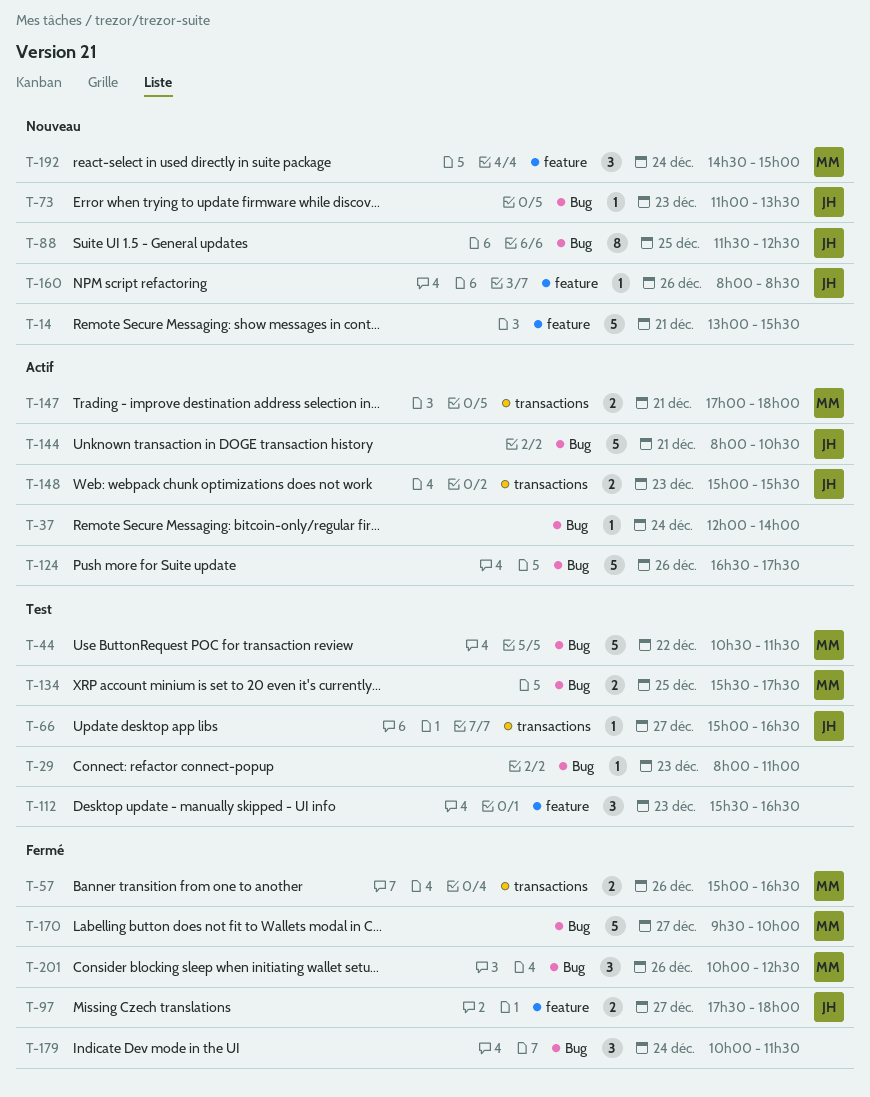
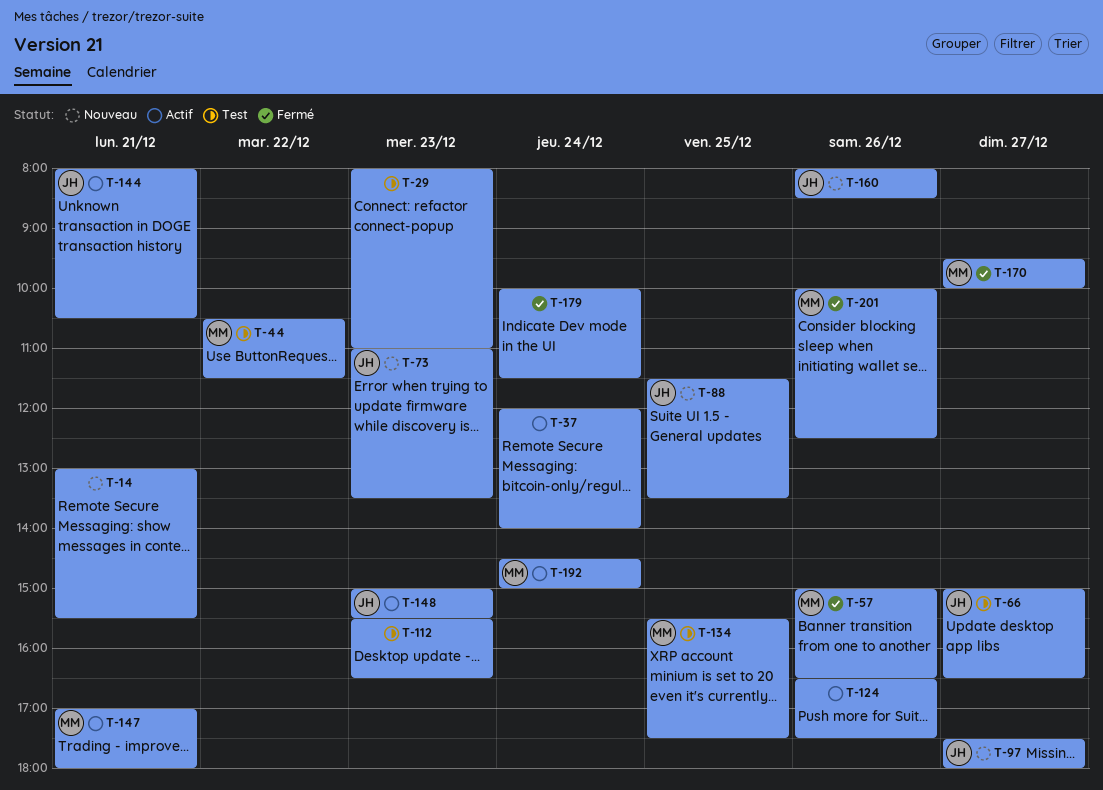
T-88, ends: 12:30 -> 13:30
T-97, status: Fermé -> Nouveau
T-192, status: Nouveau -> Actif

